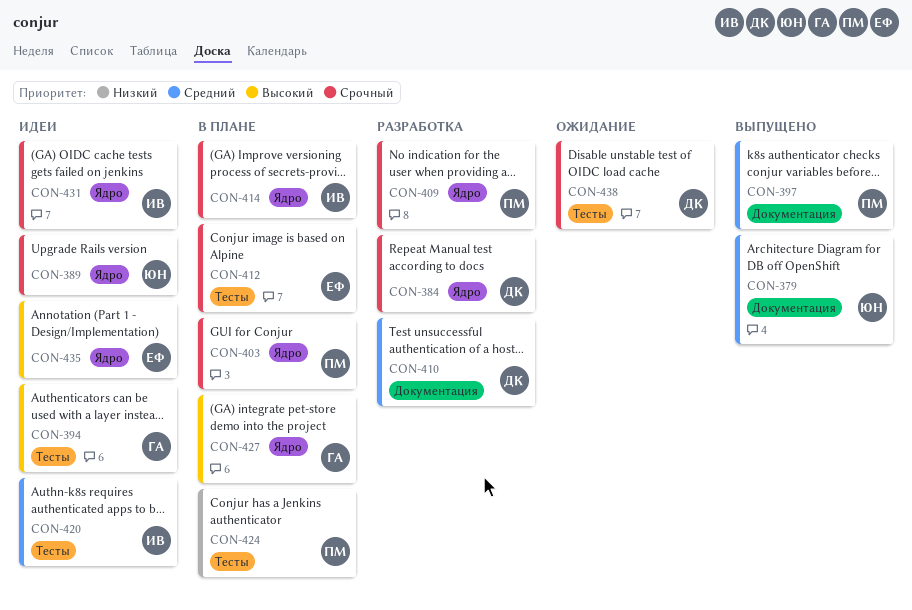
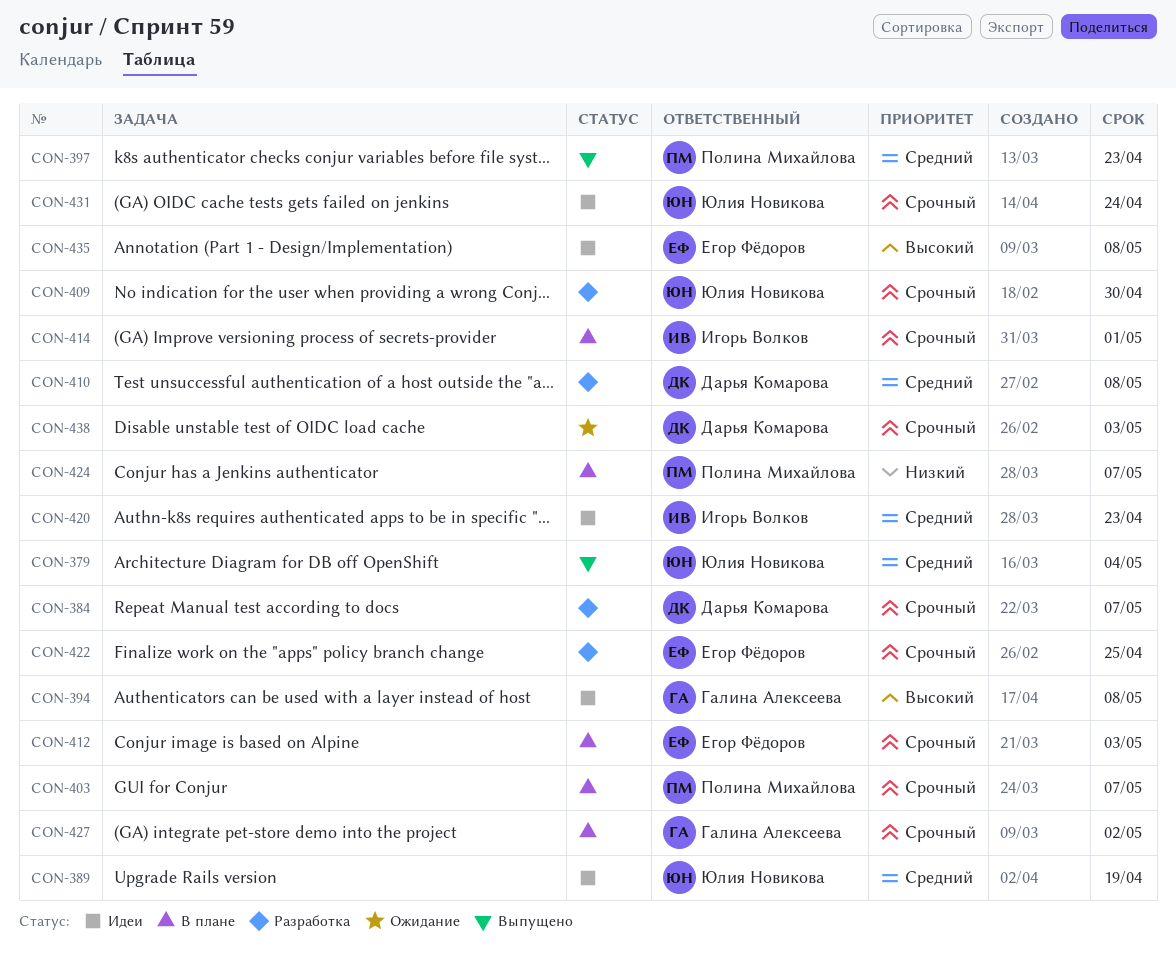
CON-389, priority: Срочный -> Средний
CON-409, owner: Полина Михайлова -> Юлия Новикова
CON-422: none -> present
CON-427, priority: Высокий -> Срочный
CON-431, owner: Игорь Волков -> Юлия Новикова

